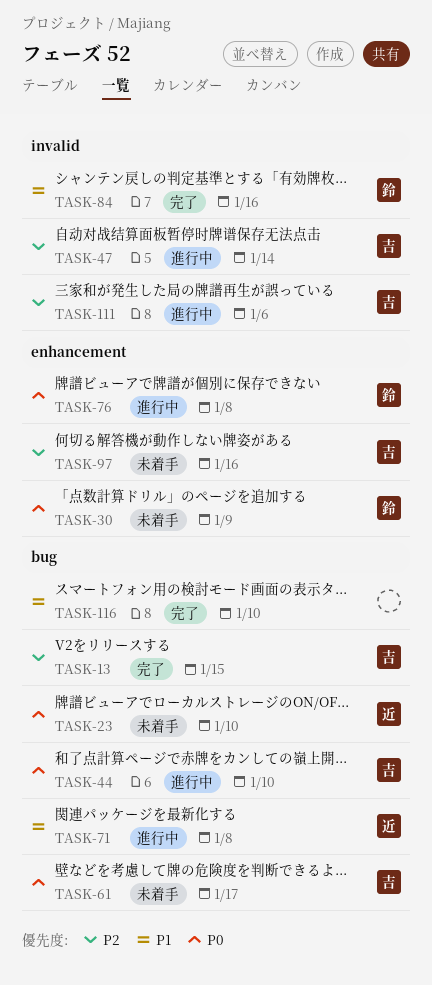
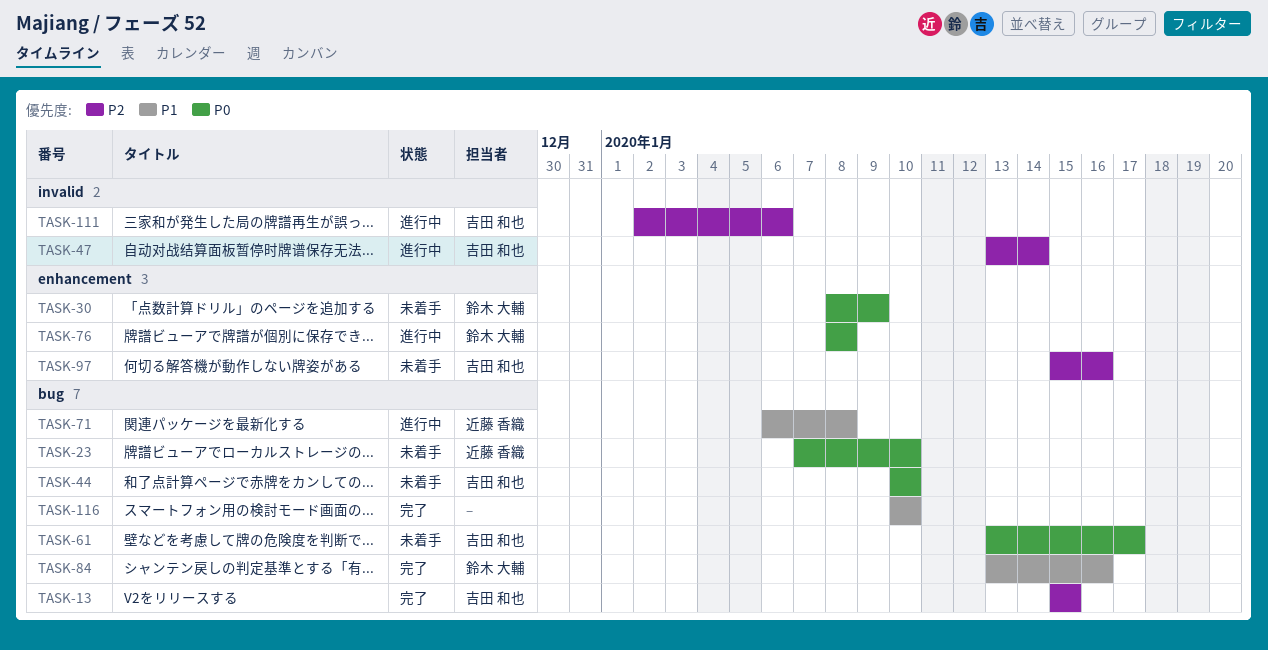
TASK-44, status: 進行中 -> 未着手
TASK-84, label: invalid -> bug

